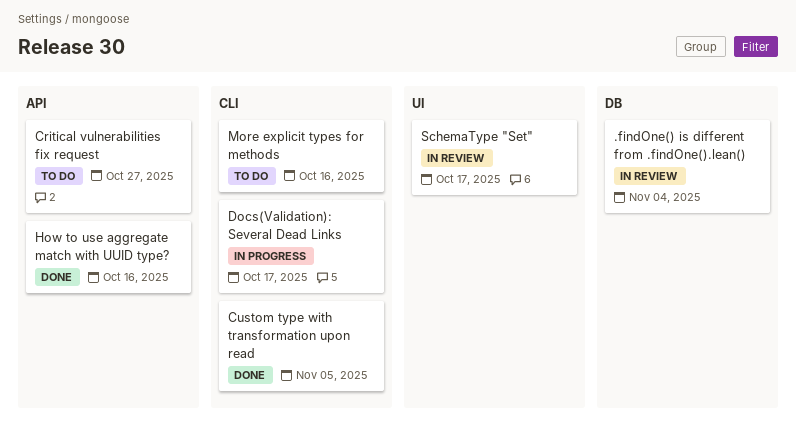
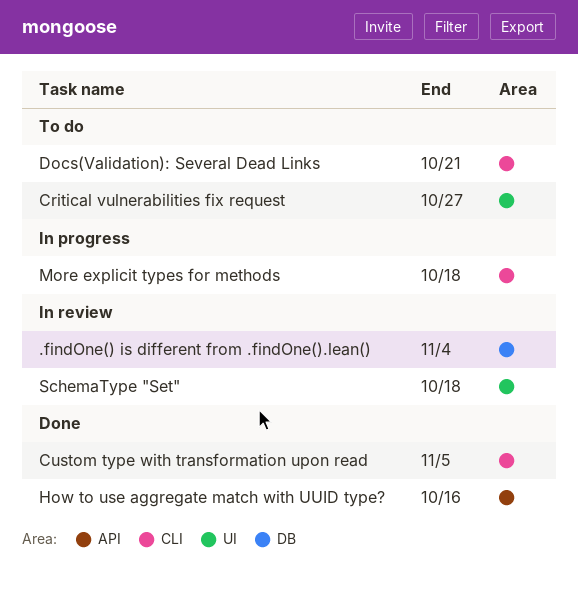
Critical vulnerabilities fix request, label: API -> UI
Docs(Validation): Several Dead Links, status: In progress -> To do
Docs(Validation): Several Dead Links, due: Oct 17 -> Oct 21
More explicit types for methods, status: To do -> In progress
More explicit types for methods, due: Oct 16 -> Oct 18
SchemaType "Set", due: Oct 17 -> Oct 18

